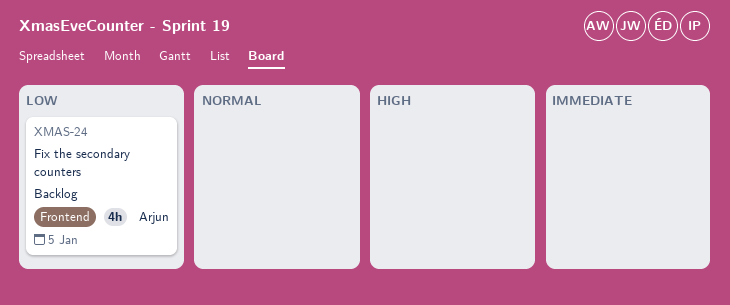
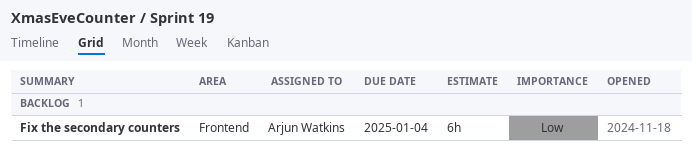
Fix the secondary counters, estimate: 4h -> 6h
Fix the secondary counters, due: Jan 5 -> Jan 4

